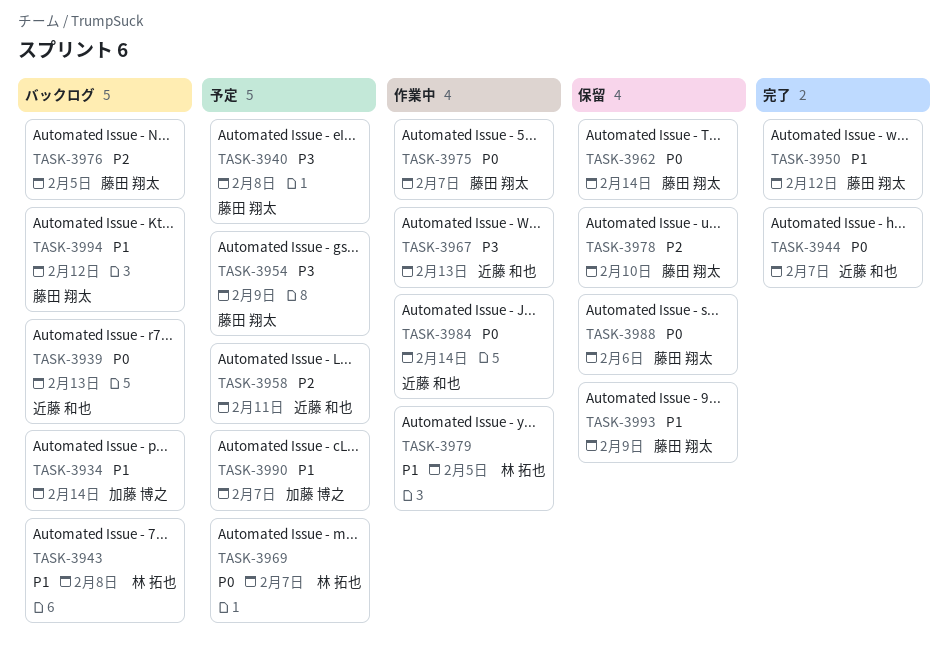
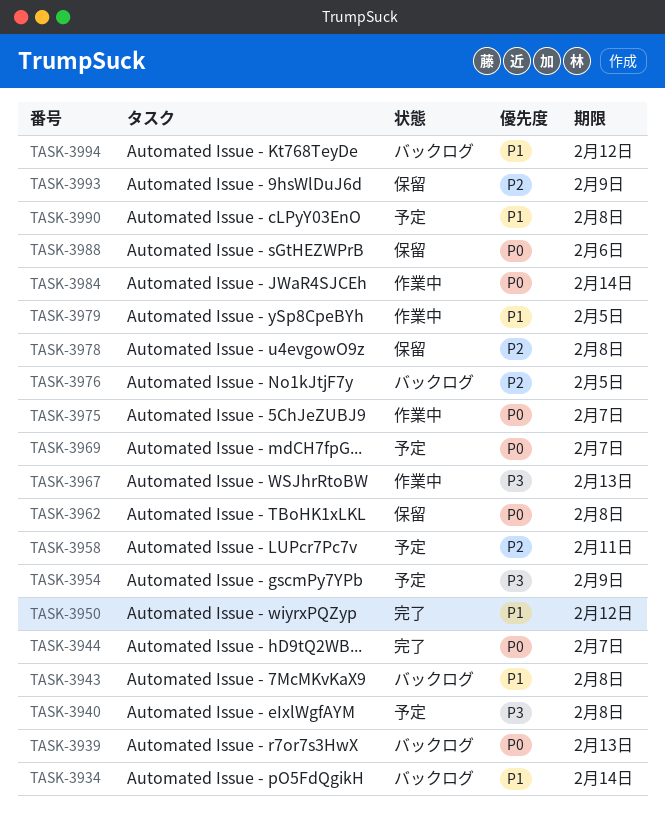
TASK-3962, due: Feb 14 -> Feb 8
TASK-3978, due: Feb 10 -> Feb 8
TASK-3990, due: Feb 7 -> Feb 8
TASK-3993, priority: P1 -> P2

